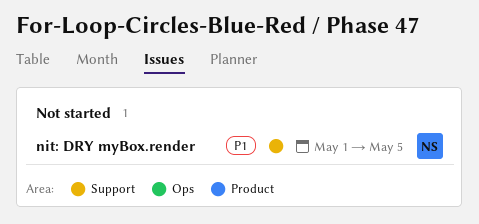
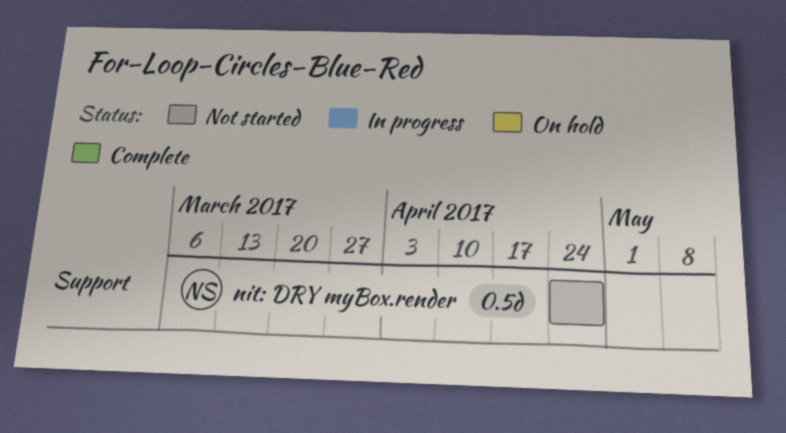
nit: DRY myBox.render, start: May 1 -> Apr 24
nit: DRY myBox.render, due: May 5 -> Apr 28

